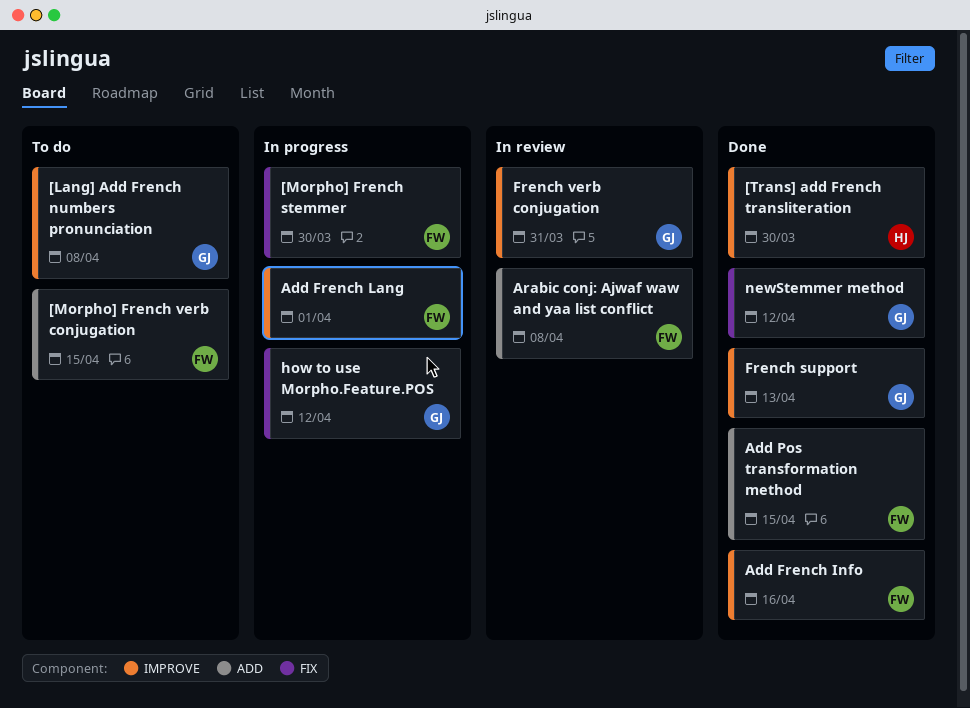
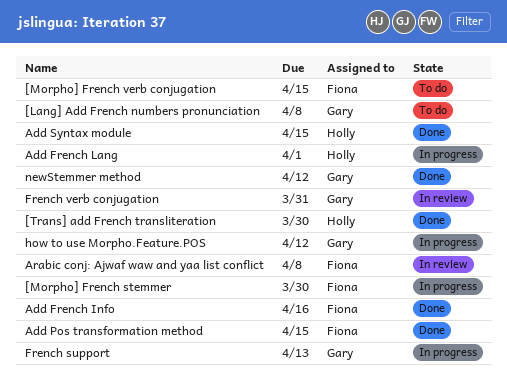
Add French Lang, owner: Fiona -> Holly
Add Syntax module: none -> present
French support, status: Done -> In progress

